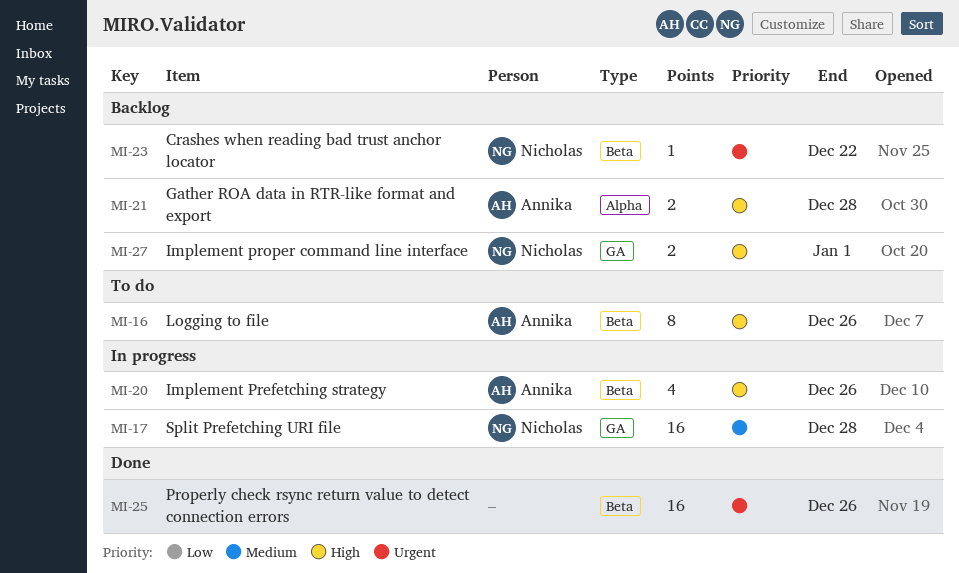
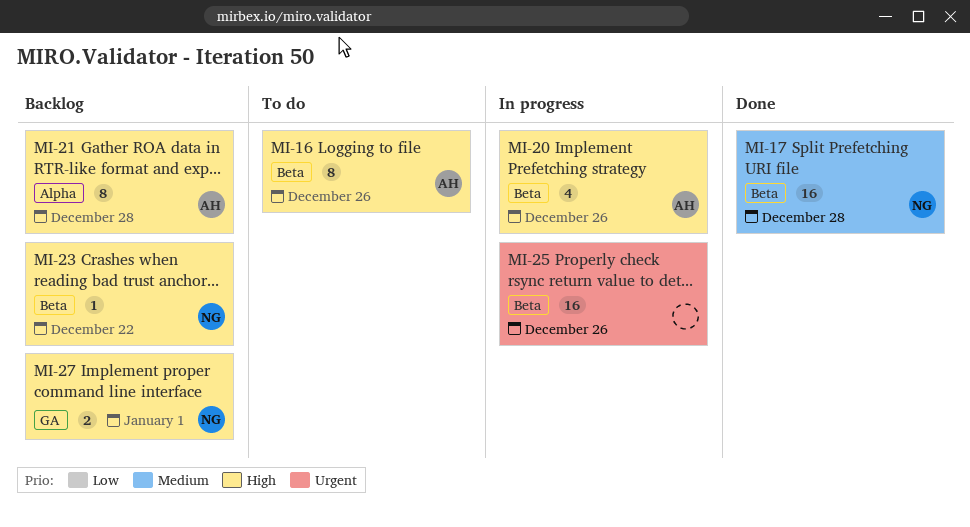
MI-17, status: In progress -> Done
MI-17, label: GA -> Beta
MI-21, estimate: 2 -> 8
MI-23, priority: Urgent -> High
MI-25, status: Done -> In progress

